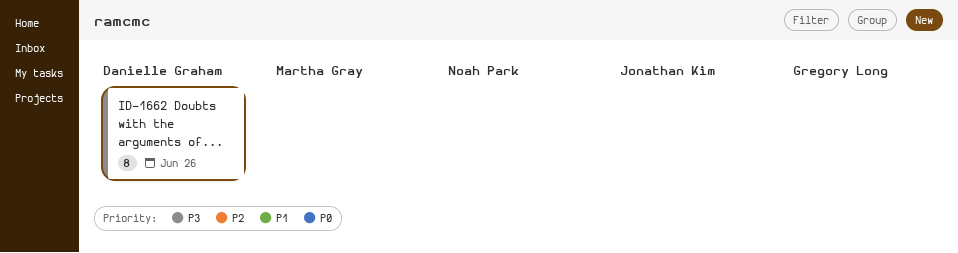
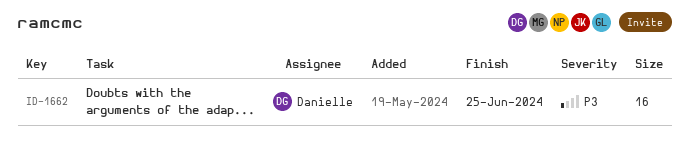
ID-1662, estimate: 8 -> 16
ID-1662, due: Jun 26 -> Jun 25

